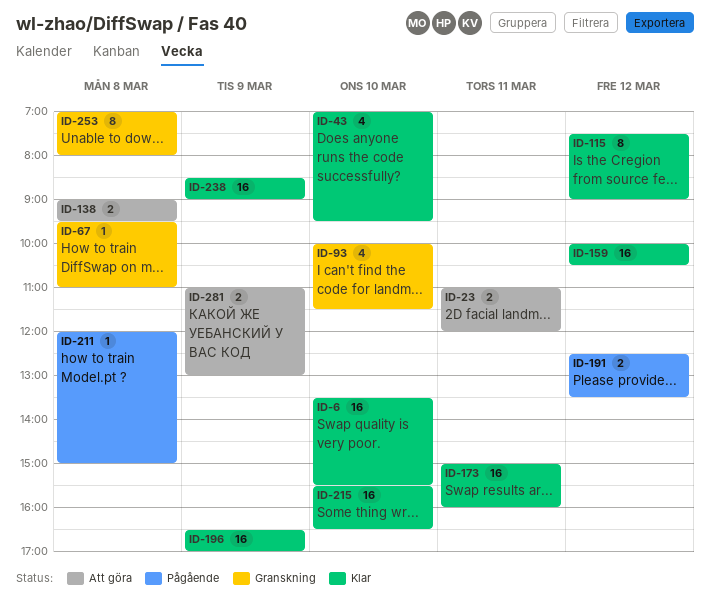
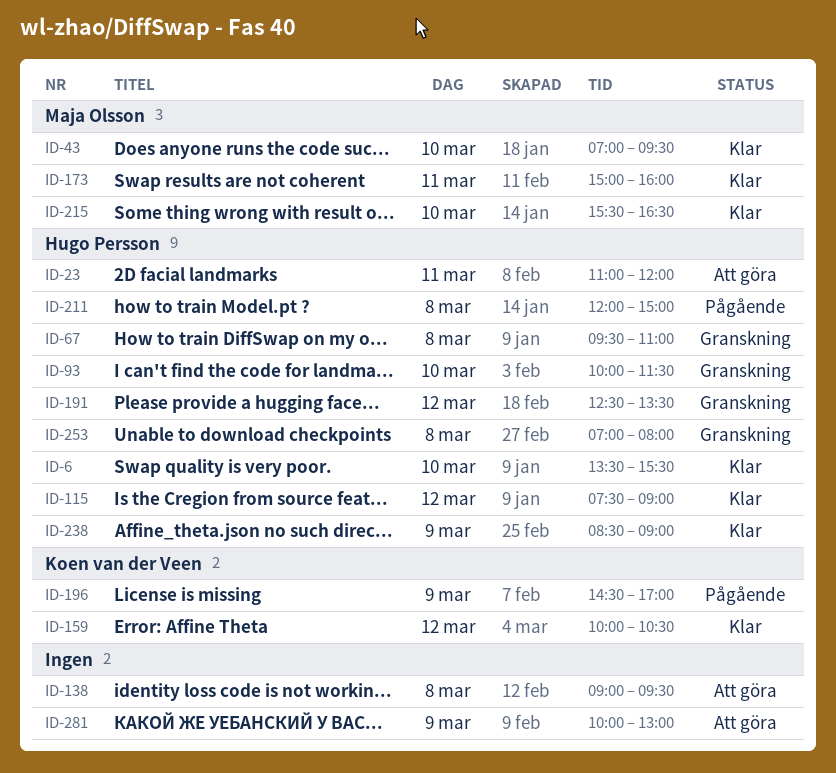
ID-191, status: Pågående -> Granskning
ID-196, status: Klar -> Pågående
ID-196, begins: 16:30 -> 14:30
ID-281, begins: 11:00 -> 10:00

